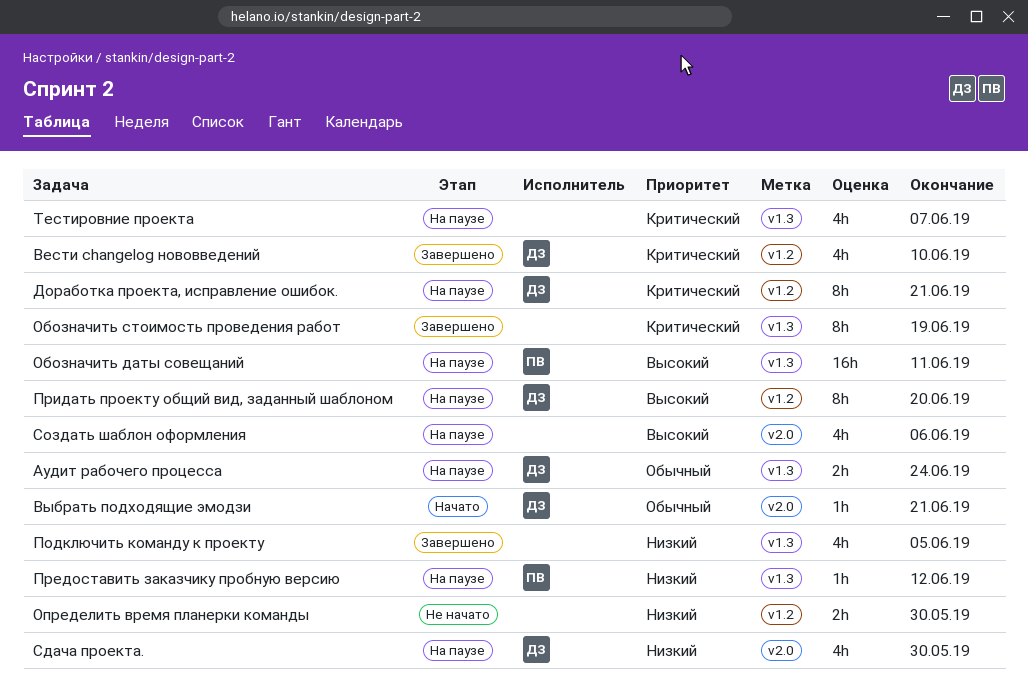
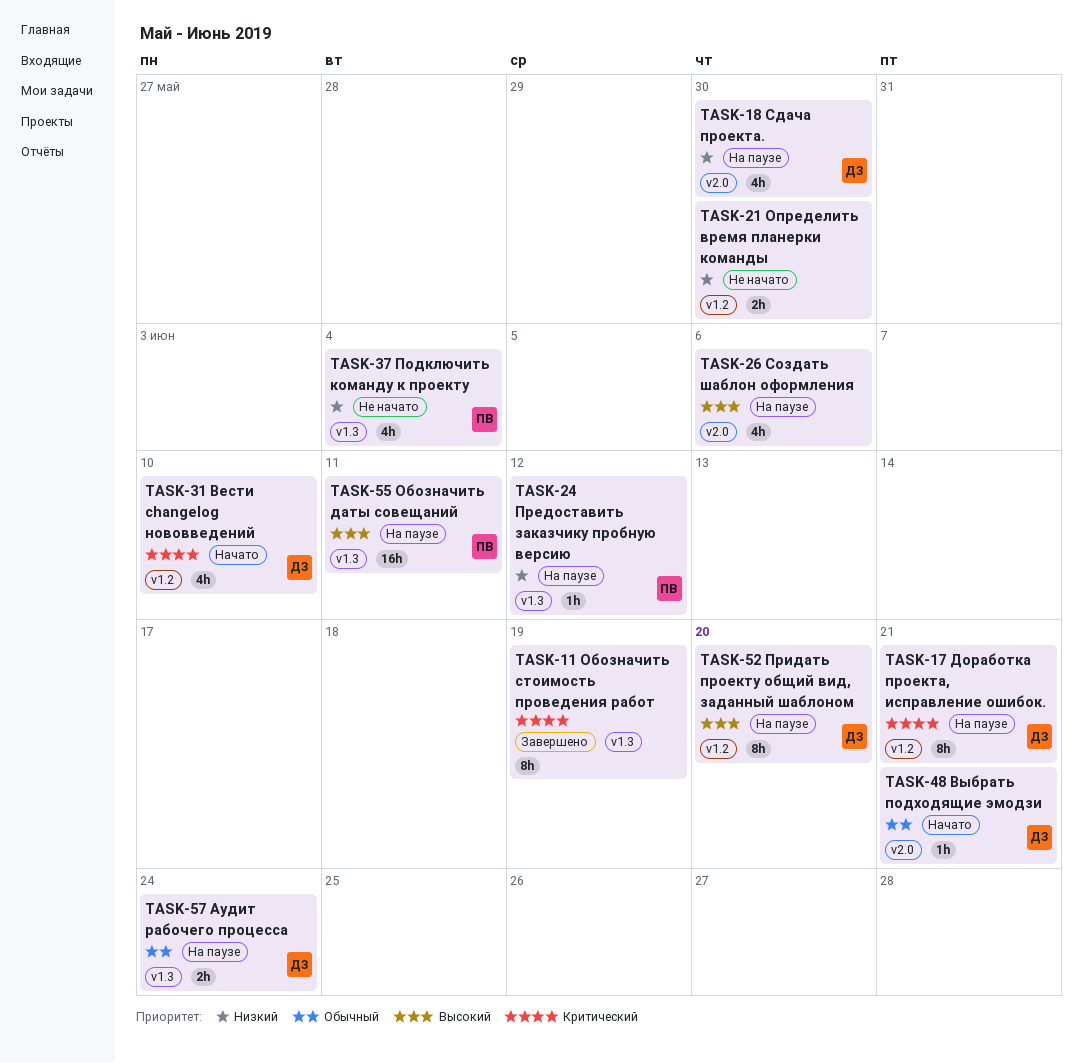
Вести changelog нововведений, status: Завершено -> Начато
Подключить команду к проекту, status: Завершено -> Не начато
Подключить команду к проекту, owner: none -> ПВ
Подключить команду к проекту, due: Jun 5 -> Jun 4
Тестировние проекта: present -> none

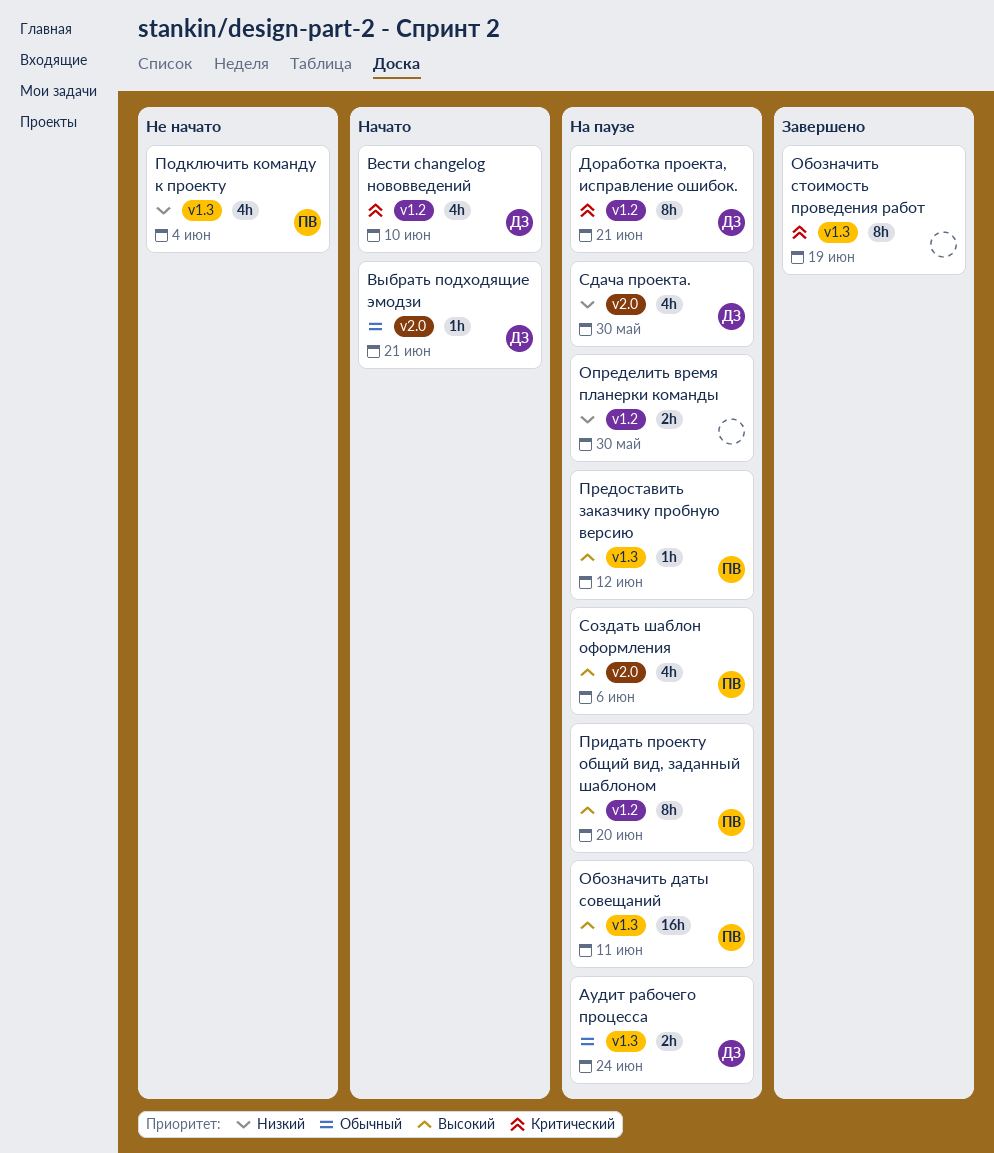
Определить время планерки команды, status: Не начато -> На паузе
Предоставить заказчику пробную версию, priority: Низкий -> Высокий
Придать проекту общий вид, заданный шаблоном, owner: ДЗ -> ПВ
Создать шаблон оформления, owner: none -> ПВ

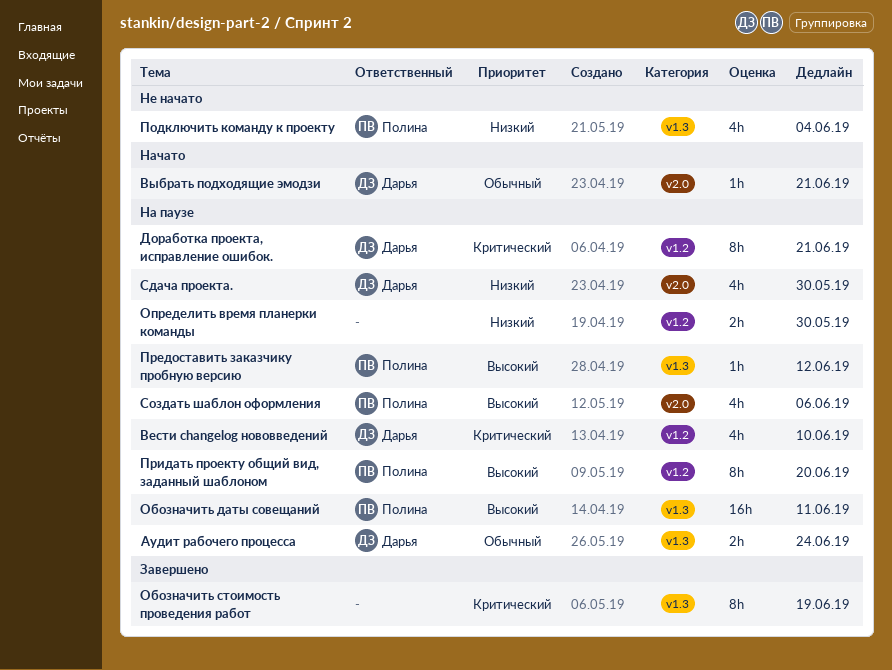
Вести changelog нововведений, status: Начато -> На паузе

